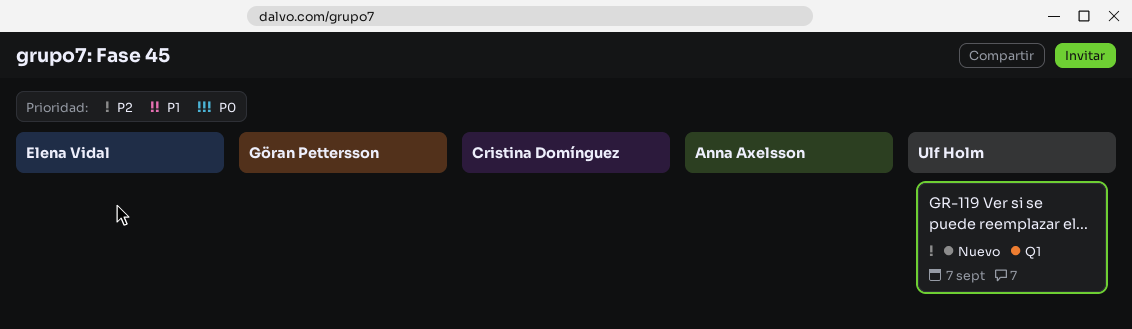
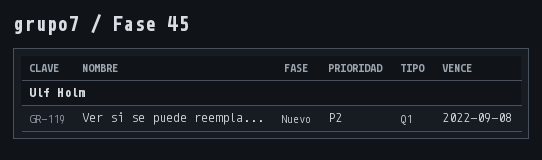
GR-119, due: Sep 7 -> Sep 8

